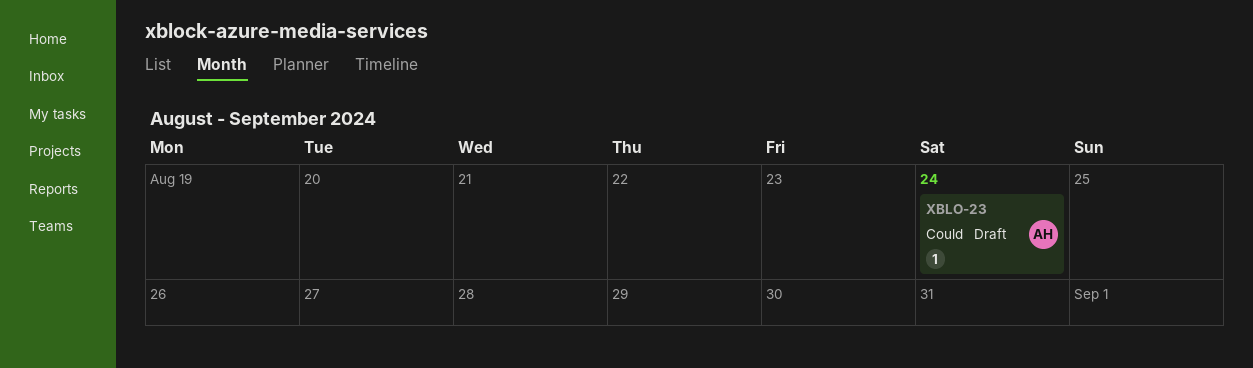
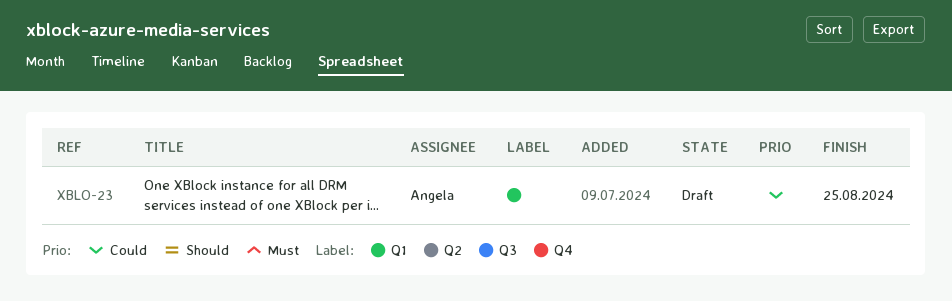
XBLO-23, due: Aug 24 -> Aug 25

